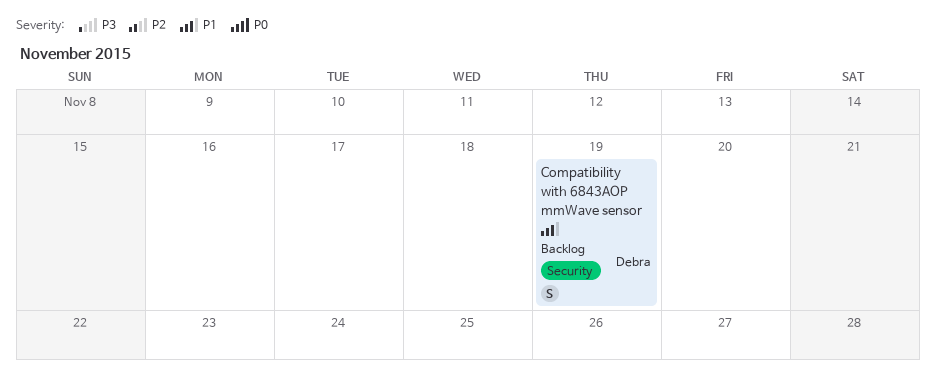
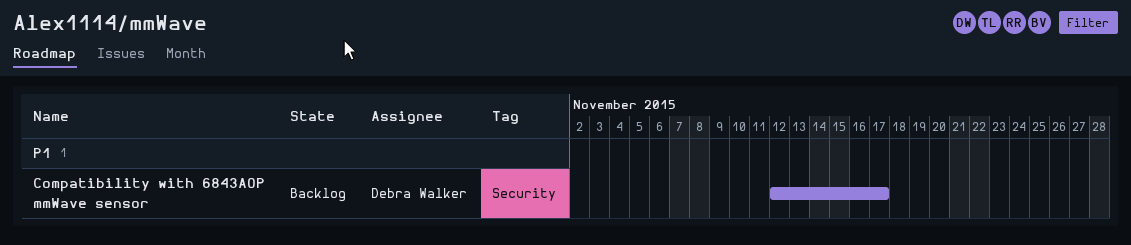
Compatibility with 6843AOP mmWave sensor, due: Nov 19 -> Nov 17

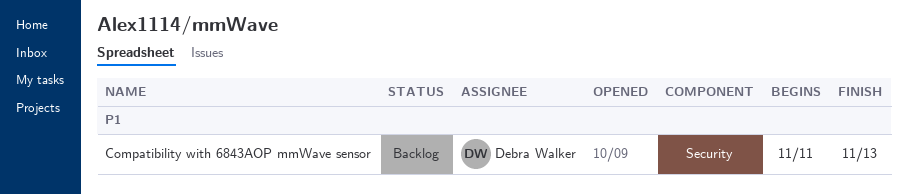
Compatibility with 6843AOP mmWave sensor, start: Nov 12 -> Nov 11
Compatibility with 6843AOP mmWave sensor, due: Nov 17 -> Nov 13

